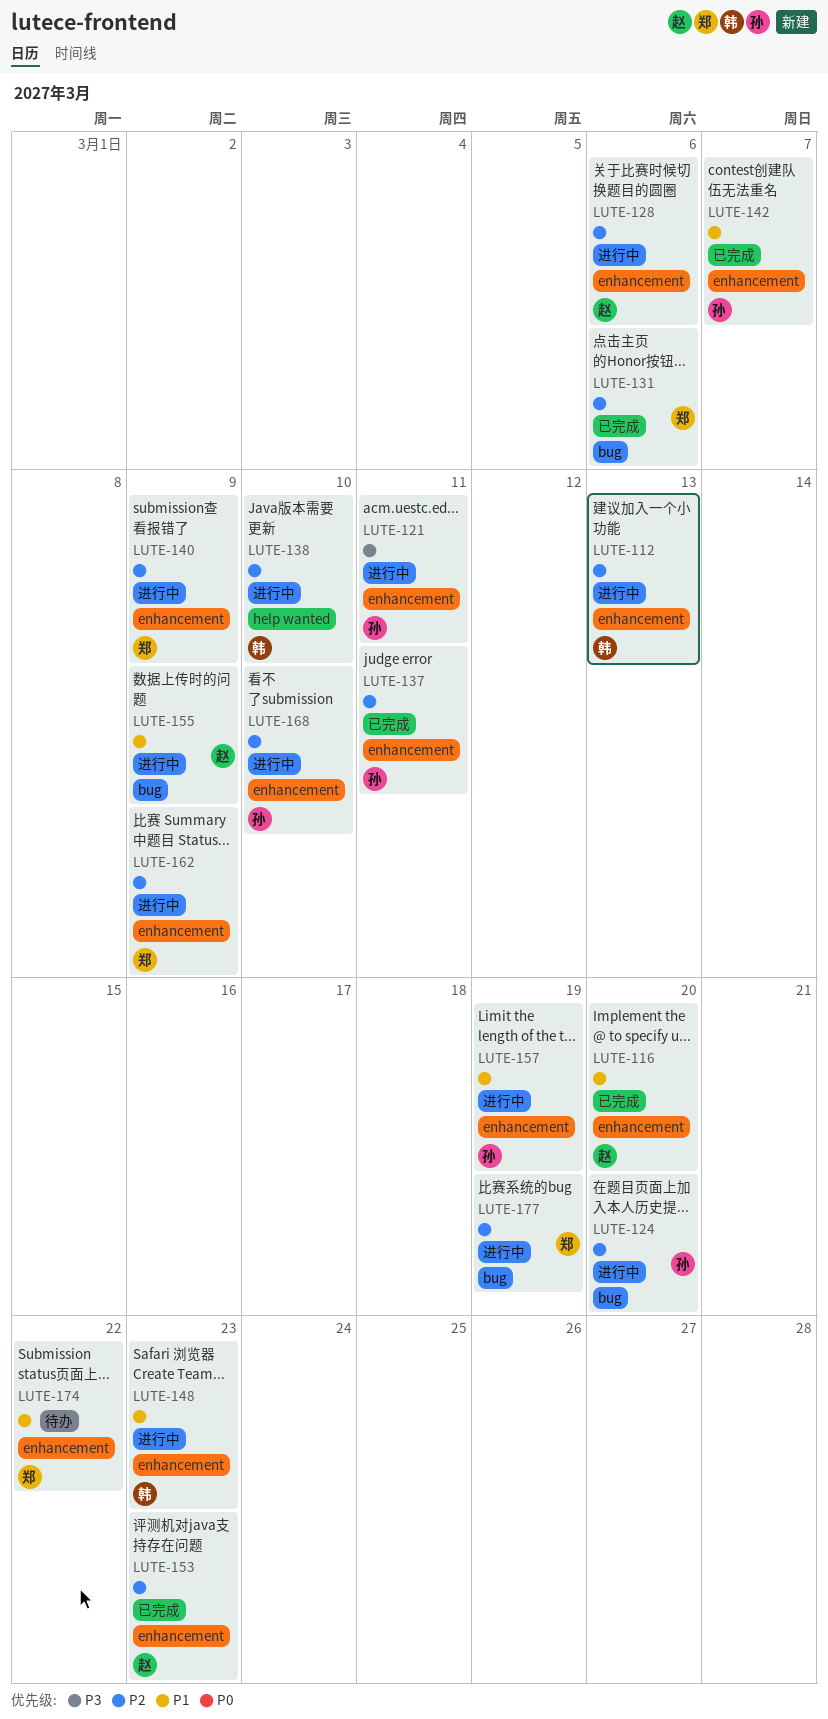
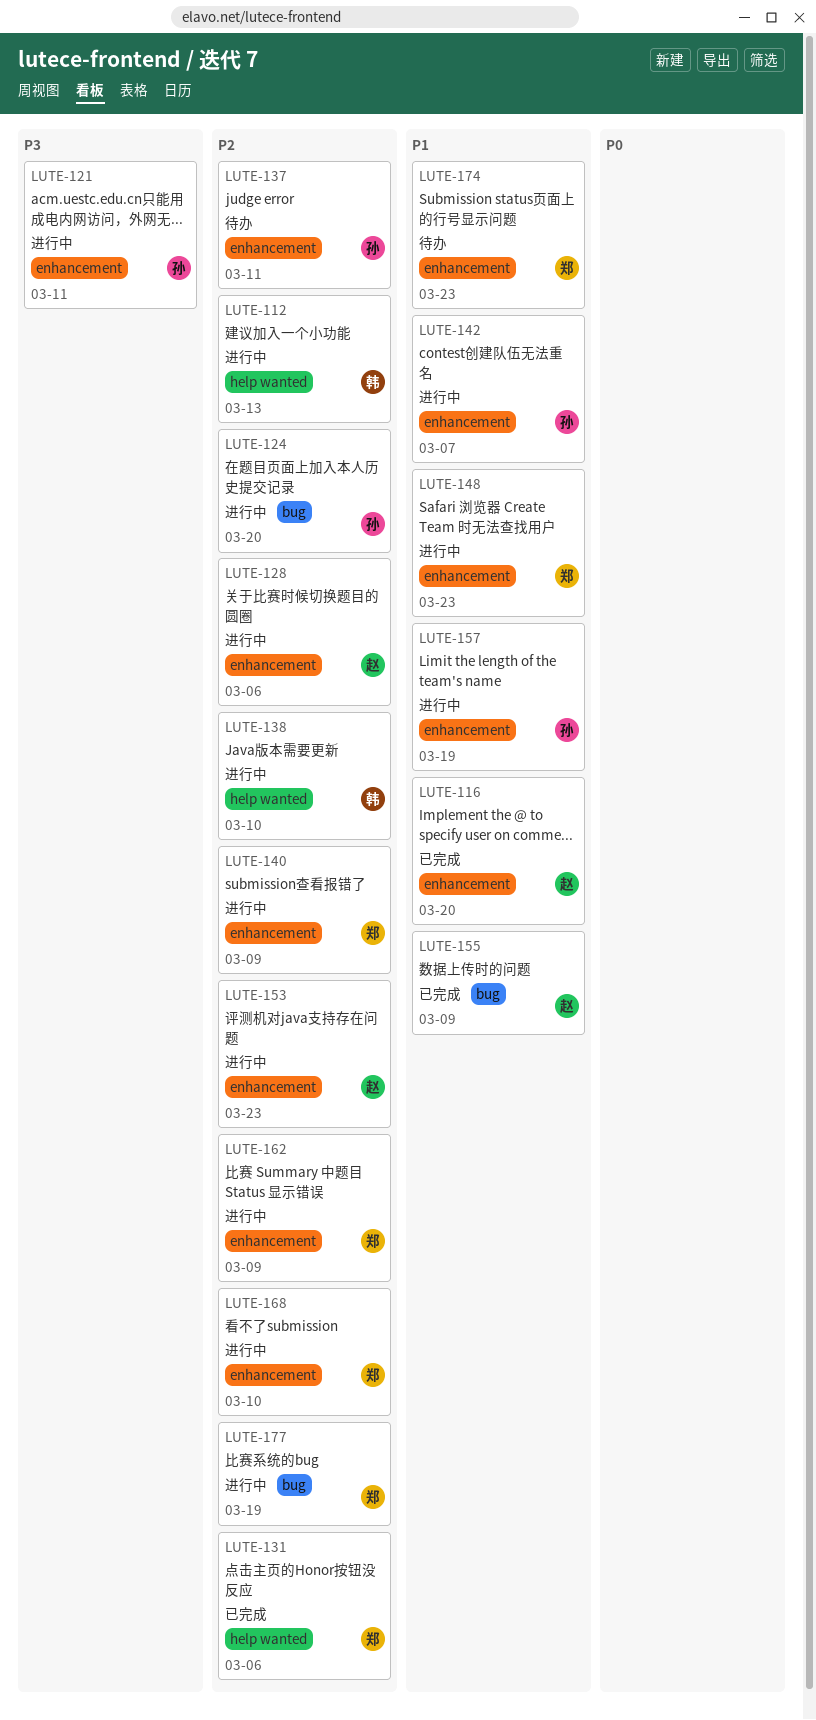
LUTE-112, label: enhancement -> help wanted
LUTE-131, label: bug -> help wanted
LUTE-137, status: 已完成 -> 待办
LUTE-142, status: 已完成 -> 进行中
LUTE-148, owner: 韩 -> 郑
LUTE-153, status: 已完成 -> 进行中
LUTE-155, status: 进行中 -> 已完成
LUTE-168, owner: 孙 -> 郑
LUTE-174, due: Mar 22 -> Mar 23

